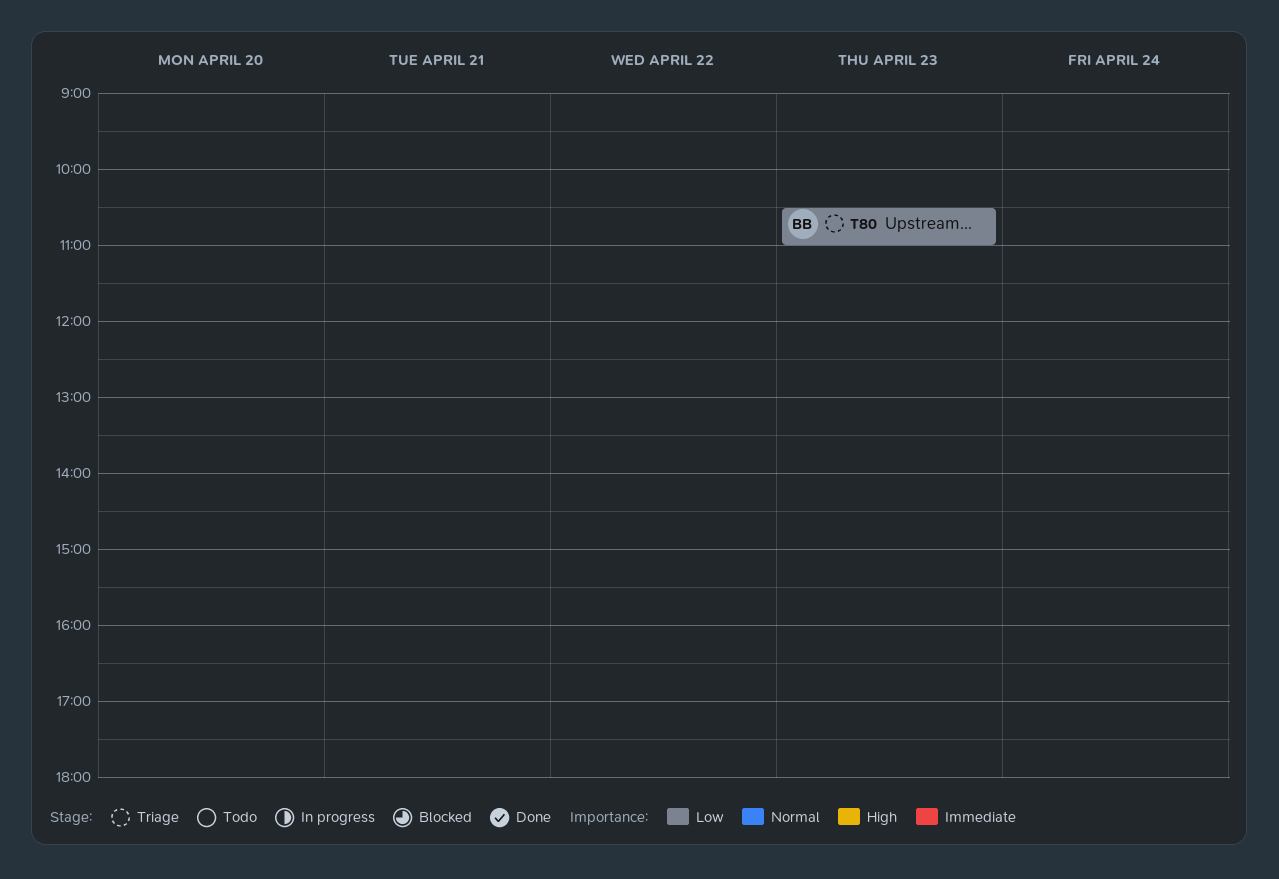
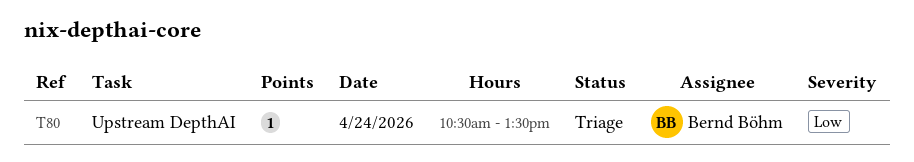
T80, day: Apr 23 -> Apr 24
T80, ends: 11:00 -> 13:30

